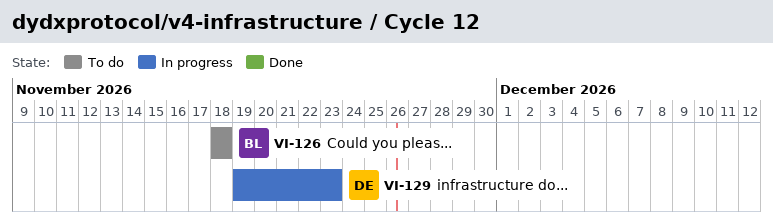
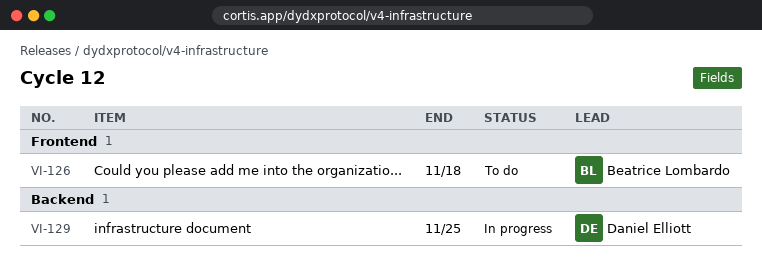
VI-129, due: Nov 23 -> Nov 25

